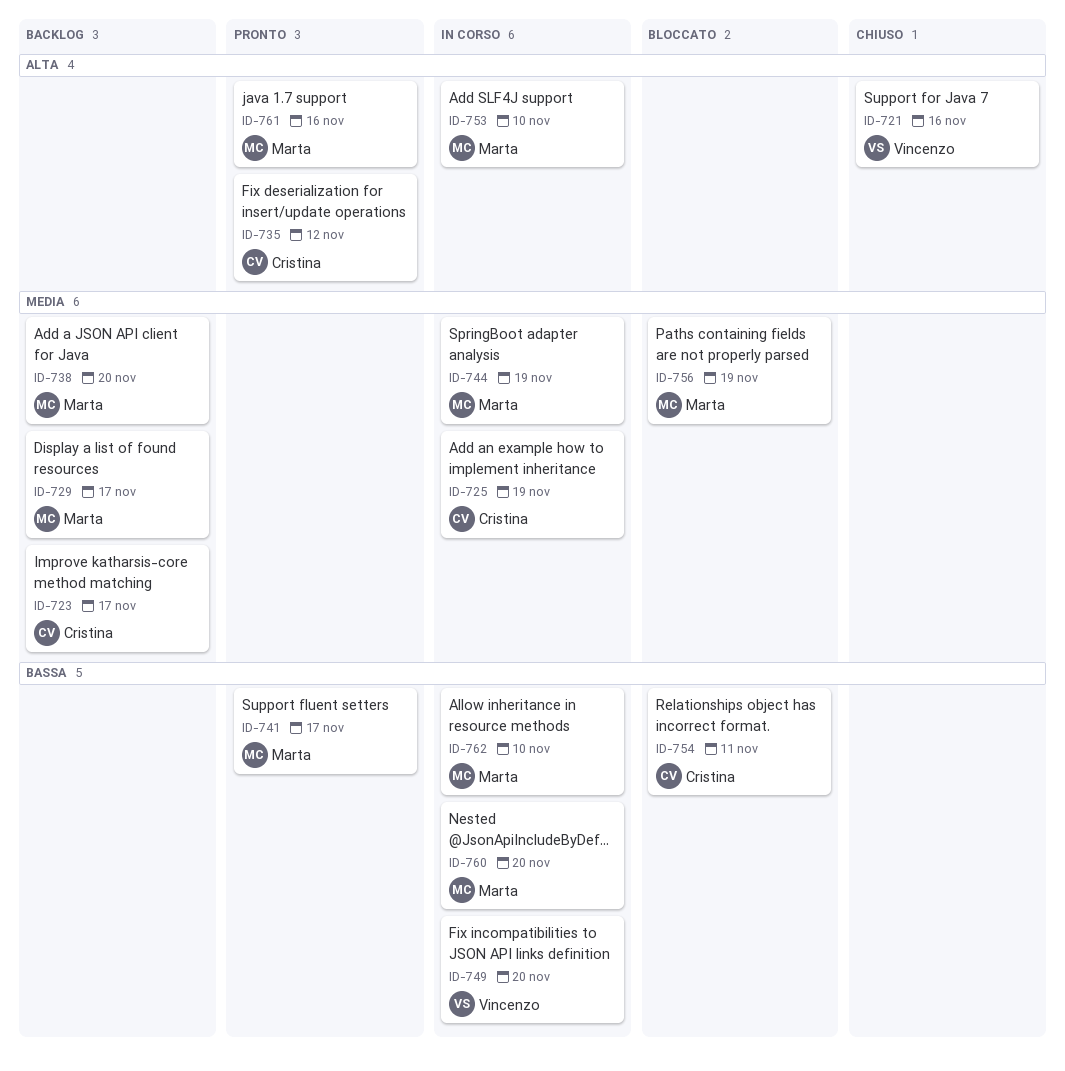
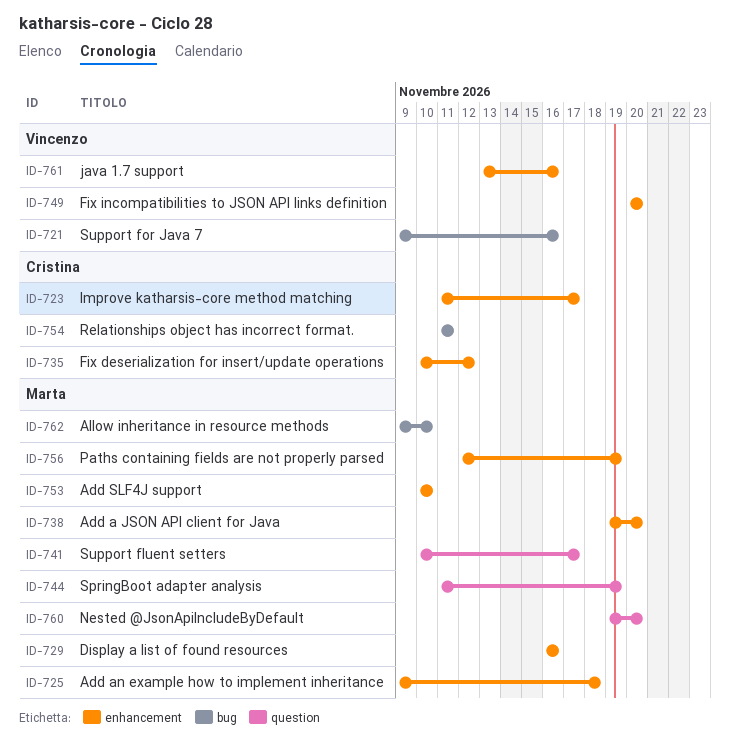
ID-725, owner: Cristina -> Marta
ID-725, due: Nov 19 -> Nov 18
ID-729, due: Nov 17 -> Nov 16
ID-761, owner: Marta -> Vincenzo

